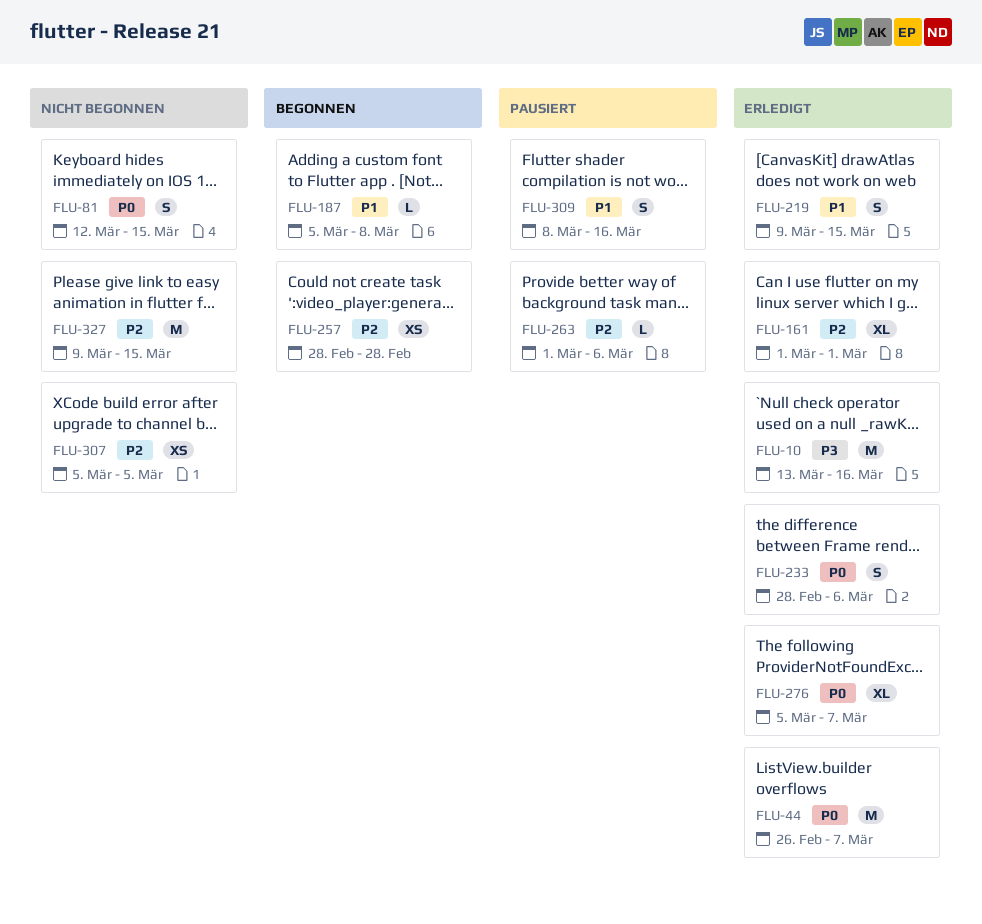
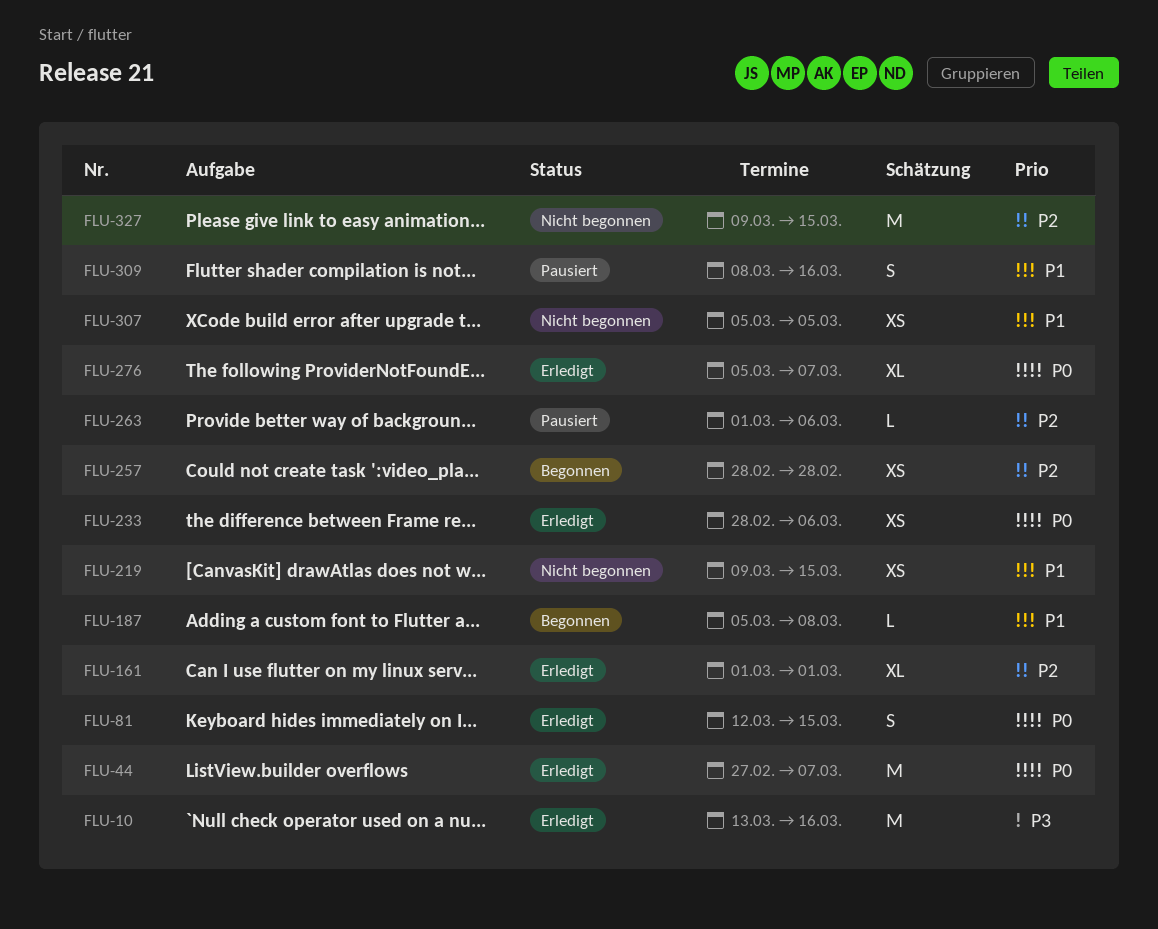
FLU-44, start: Feb 26 -> Feb 27
FLU-81, status: Nicht begonnen -> Erledigt
FLU-219, status: Erledigt -> Nicht begonnen
FLU-219, estimate: S -> XS
FLU-233, estimate: S -> XS
FLU-307, priority: P2 -> P1

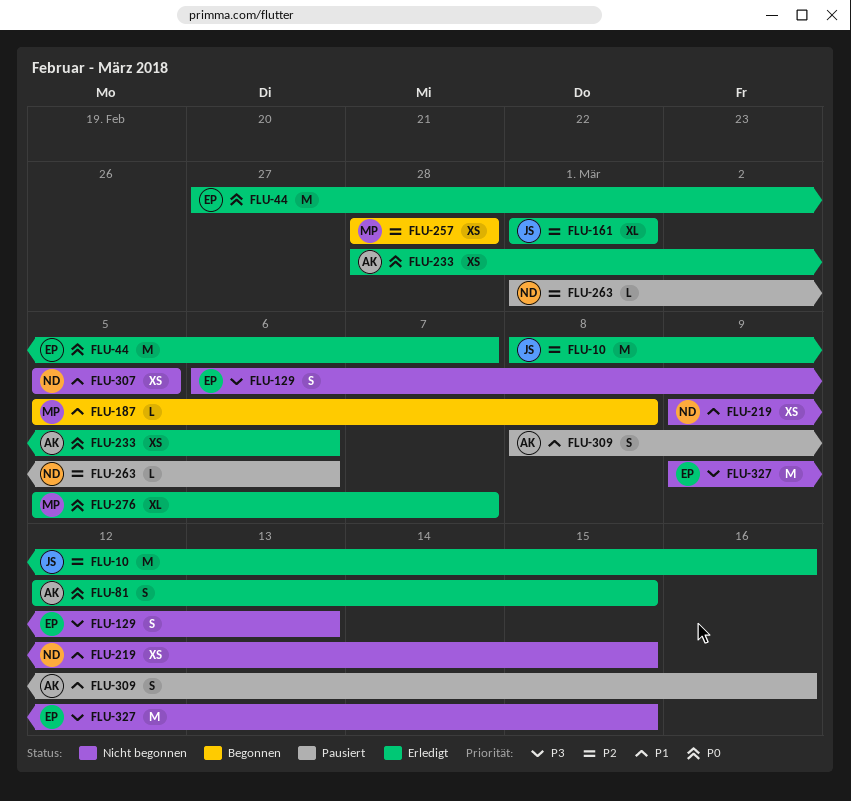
FLU-10, priority: P3 -> P2
FLU-10, start: Mar 13 -> Mar 8
FLU-129: none -> present
FLU-327, priority: P2 -> P3

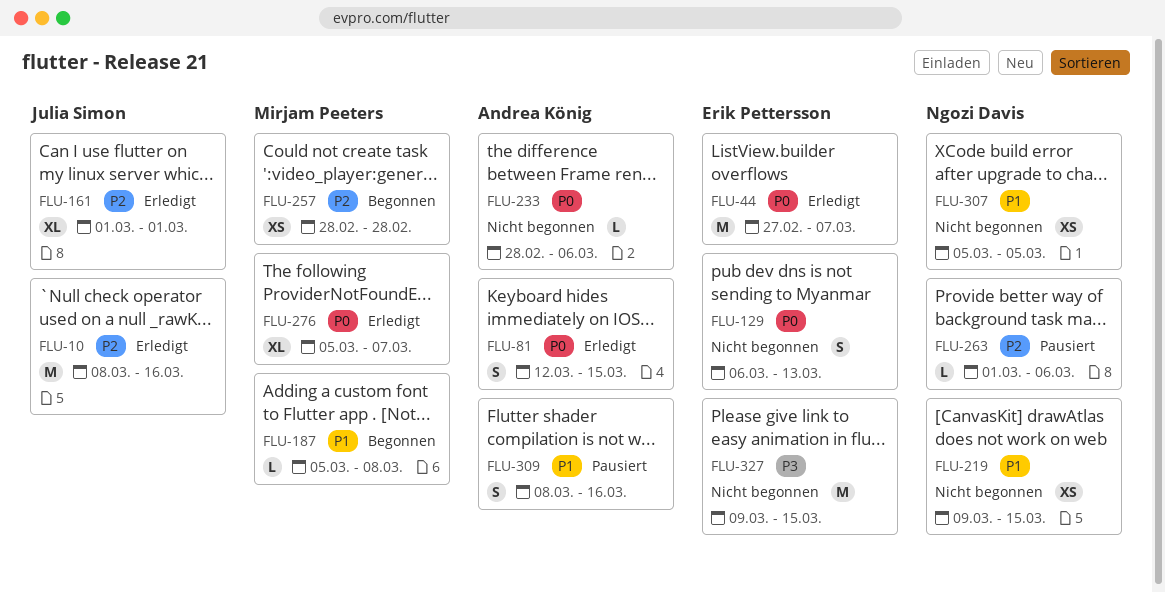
FLU-129, priority: P3 -> P0
FLU-233, status: Erledigt -> Nicht begonnen
FLU-233, estimate: XS -> L

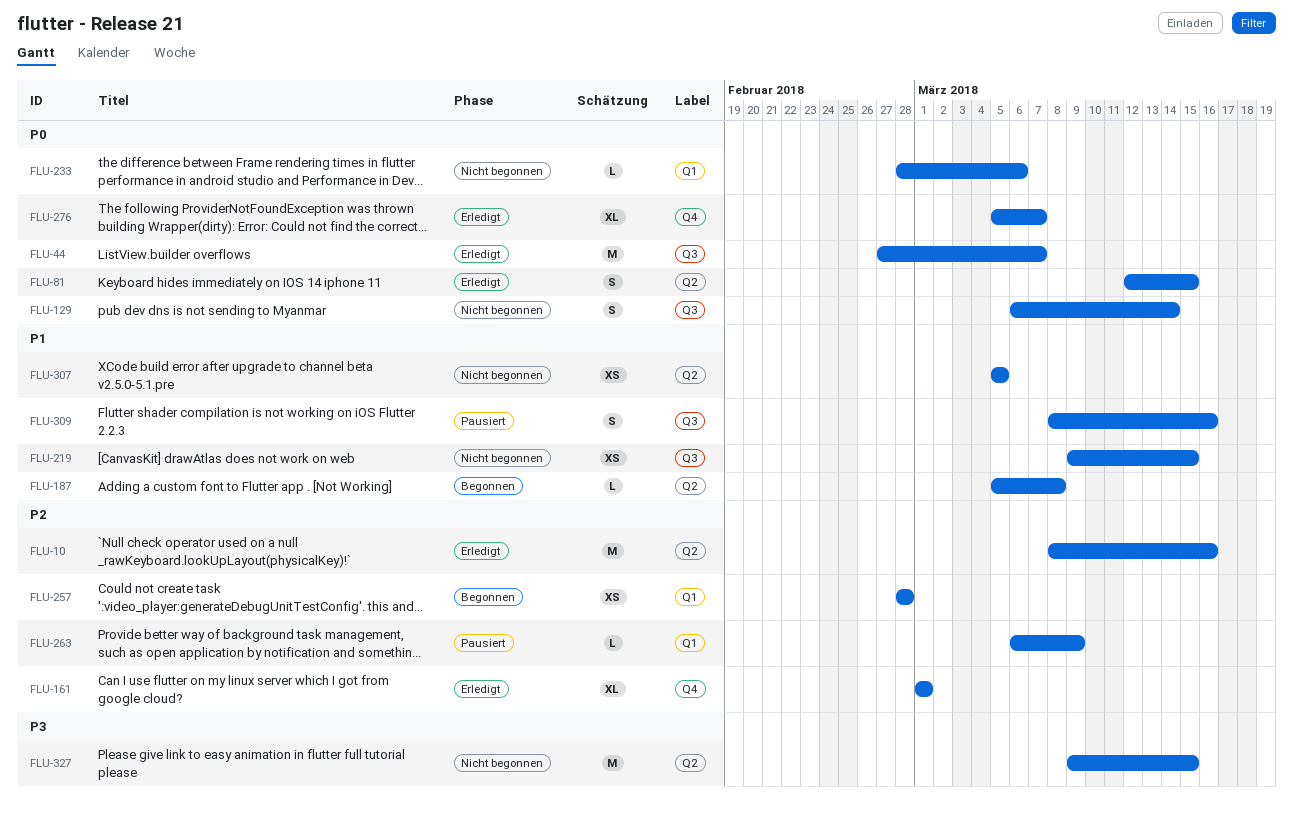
FLU-129, due: Mar 13 -> Mar 14
FLU-263, start: Mar 1 -> Mar 6
FLU-263, due: Mar 6 -> Mar 9

